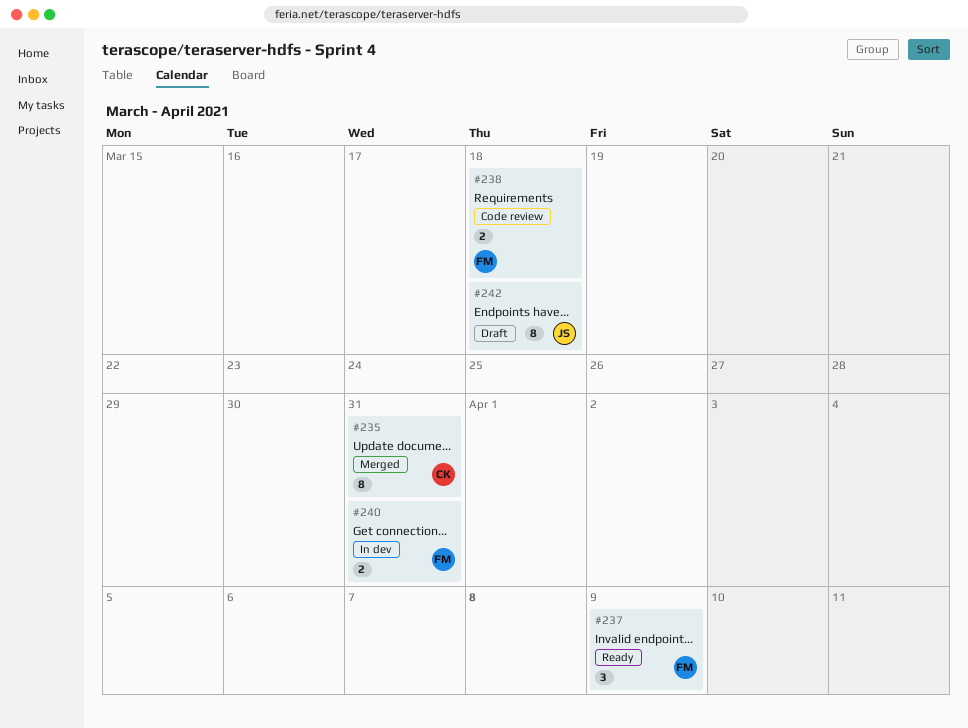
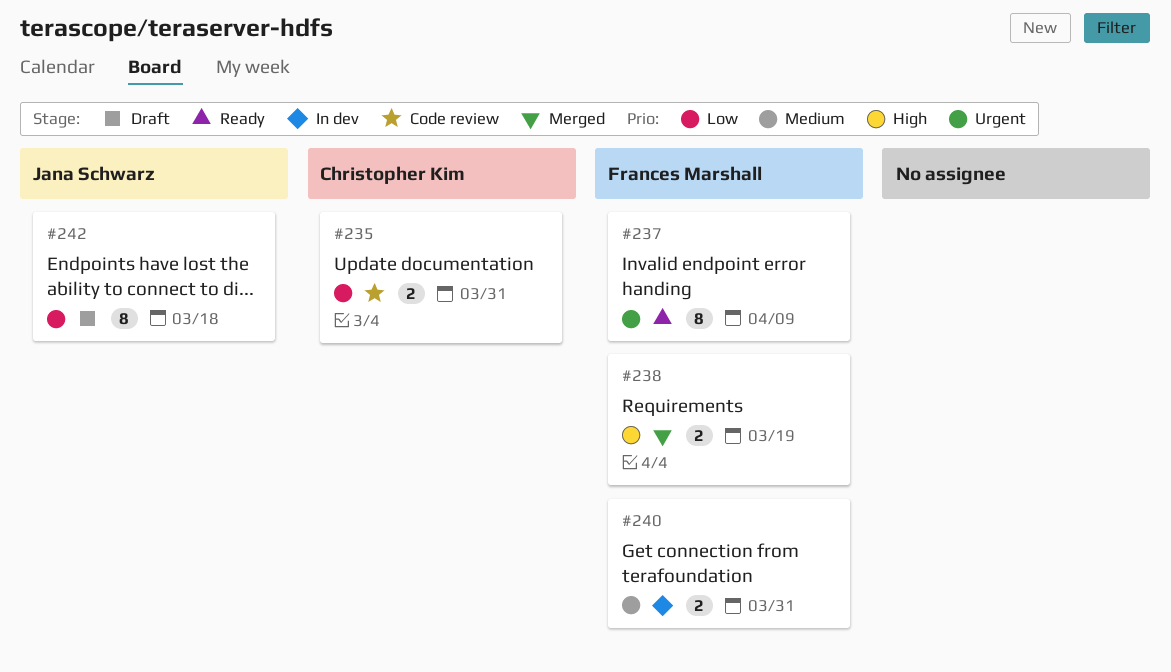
#235, status: Merged -> Code review
#235, estimate: 8 -> 2
#237, estimate: 3 -> 8
#238, status: Code review -> Merged
#238, due: Mar 18 -> Mar 19

